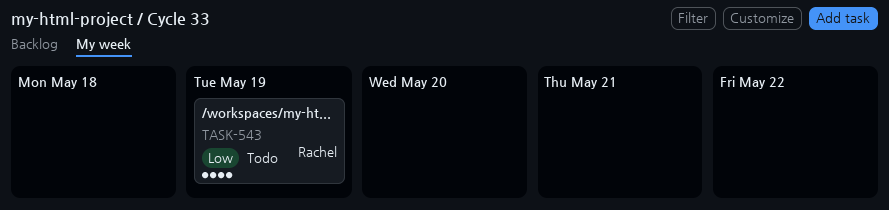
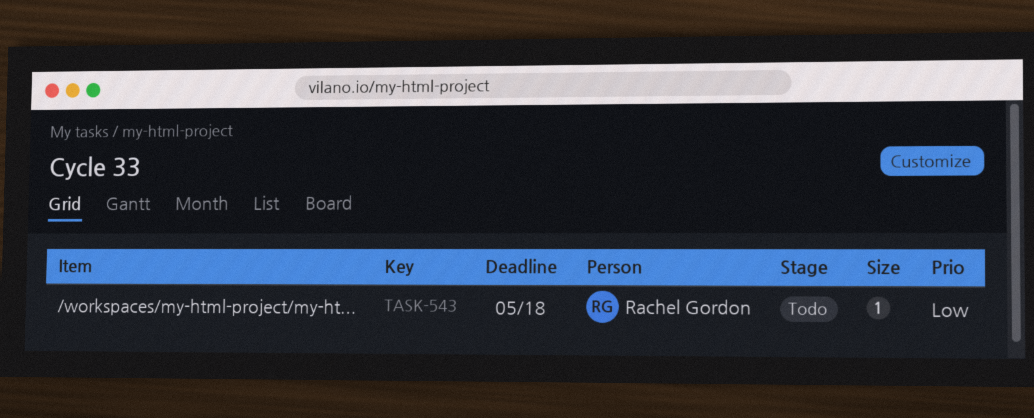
TASK-543, estimate: 4 -> 1
TASK-543, due: May 19 -> May 18

